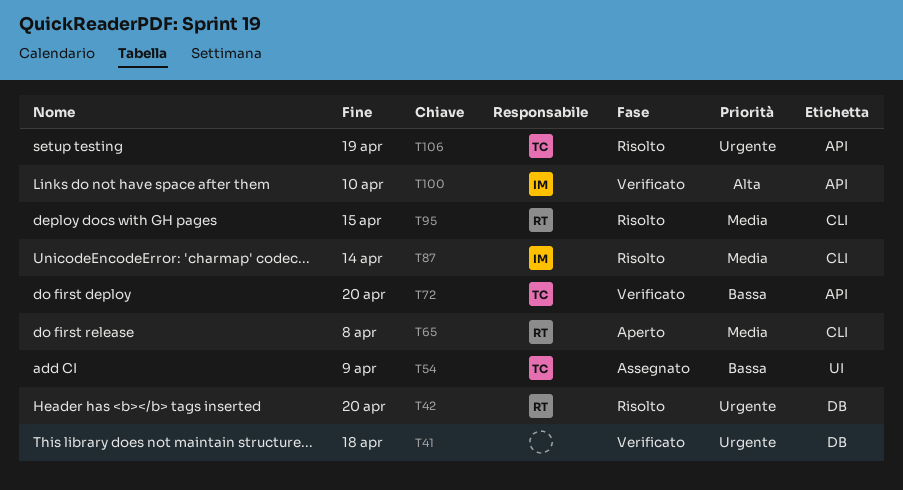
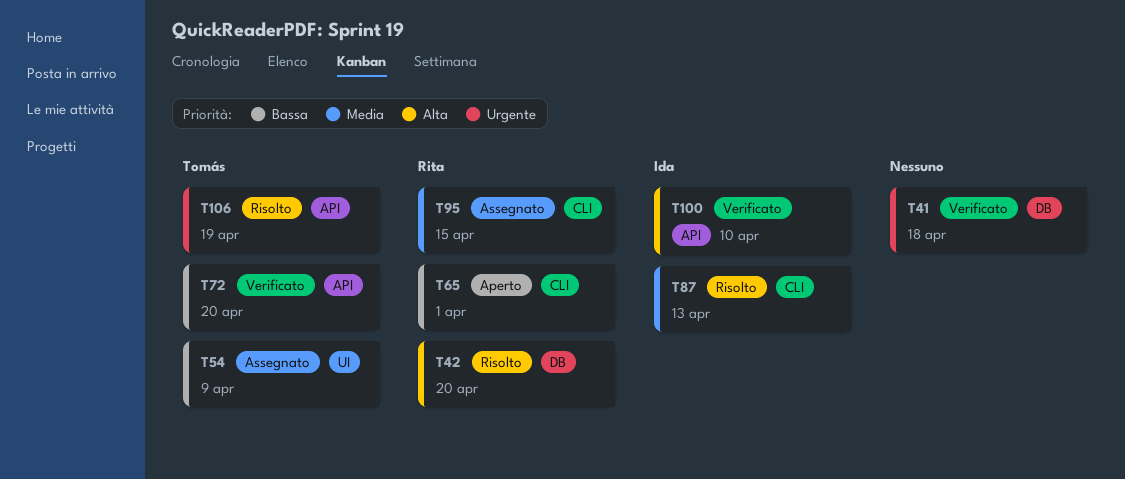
T42, priority: Urgente -> Alta
T65, priority: Media -> Bassa
T65, due: Apr 8 -> Apr 1
T87, due: Apr 14 -> Apr 13
T95, status: Risolto -> Assegnato

